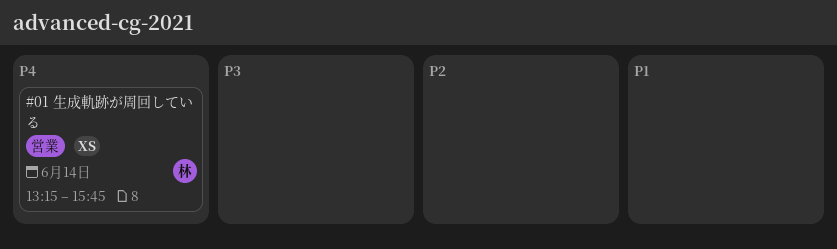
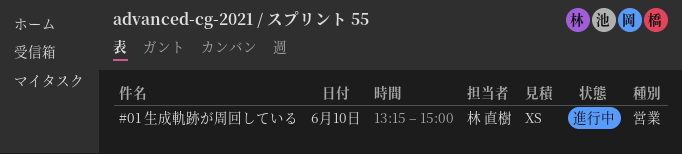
#01 生成軌跡が周回している, day: Jun 14 -> Jun 10
#01 生成軌跡が周回している, ends: 15:45 -> 15:00

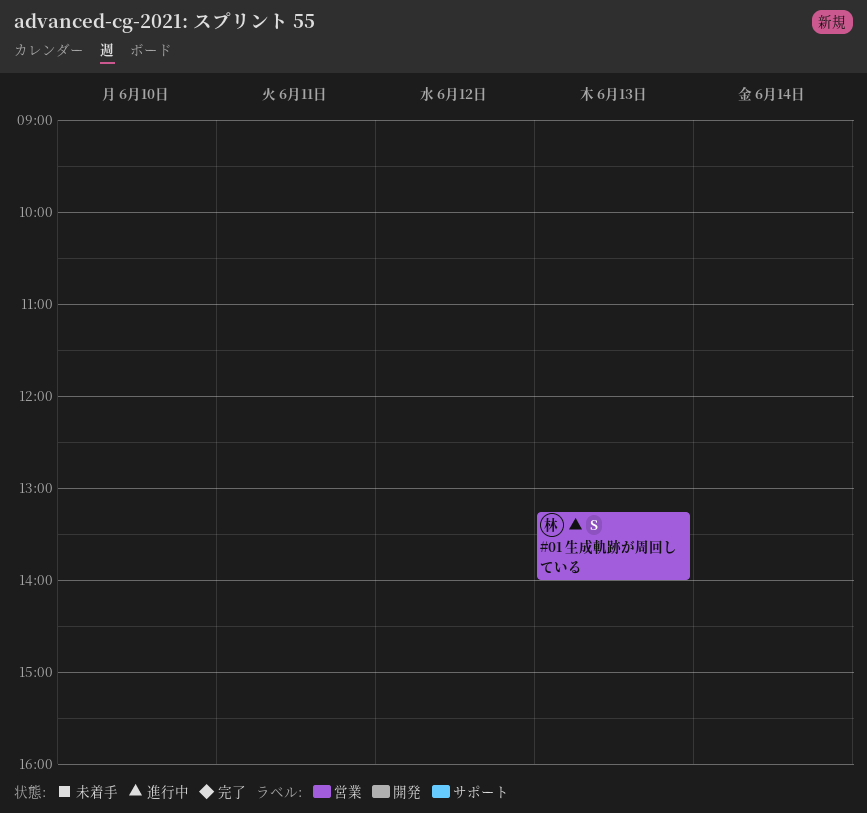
#01 生成軌跡が周回している, estimate: XS -> S
#01 生成軌跡が周回している, day: Jun 10 -> Jun 13
#01 生成軌跡が周回している, ends: 15:00 -> 14:00

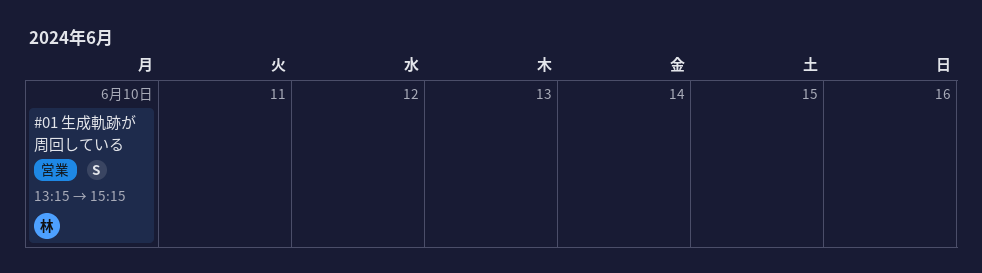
#01 生成軌跡が周回している, day: Jun 13 -> Jun 10
#01 生成軌跡が周回している, ends: 14:00 -> 15:15

